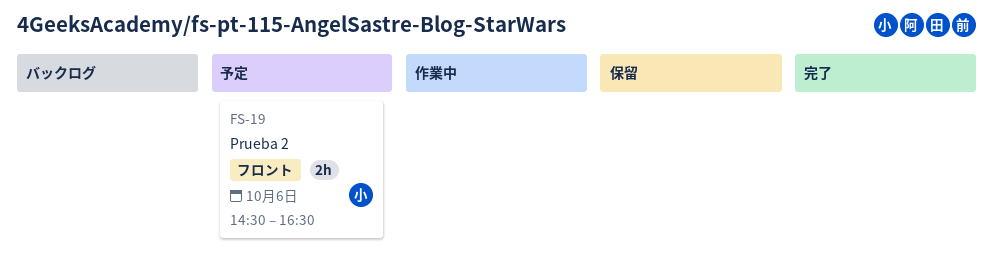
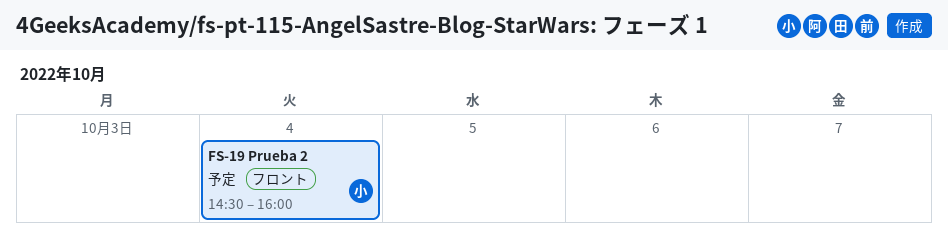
FS-19, day: Oct 6 -> Oct 4
FS-19, ends: 16:30 -> 16:00

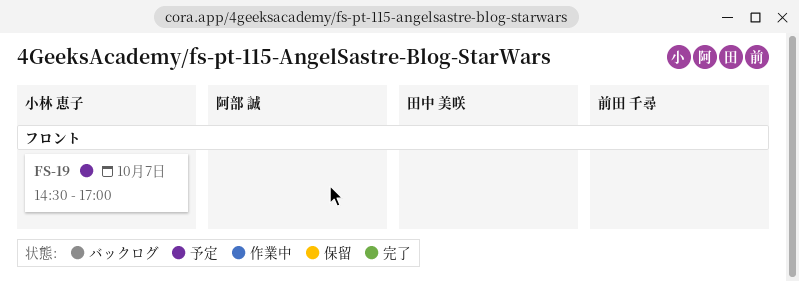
FS-19, day: Oct 4 -> Oct 7
FS-19, ends: 16:00 -> 17:00

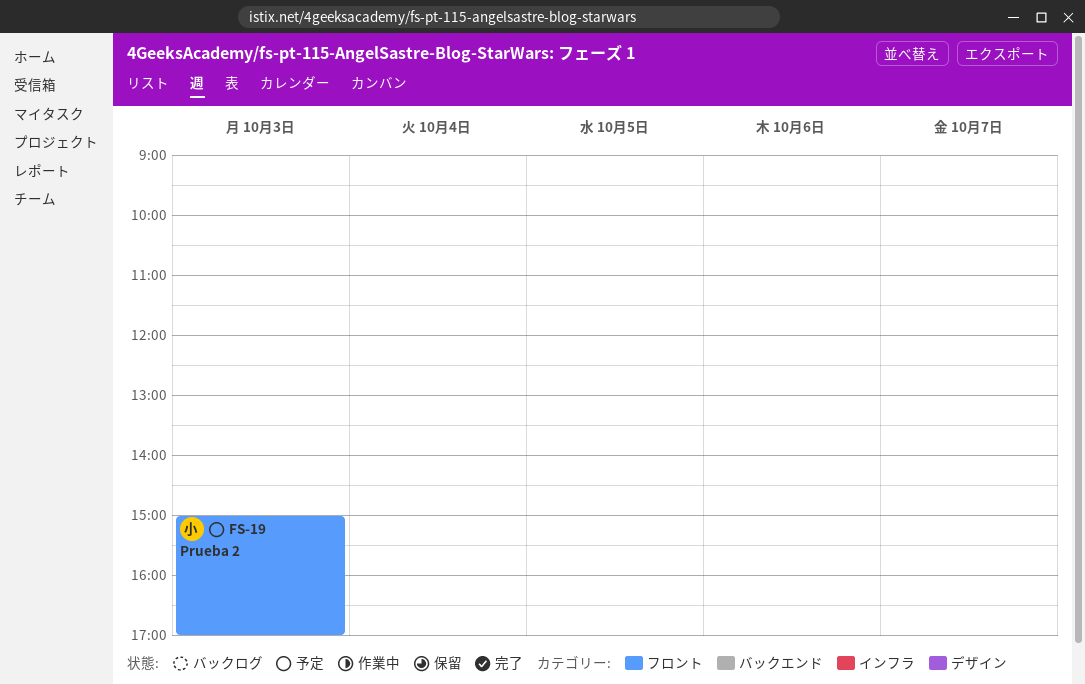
FS-19, day: Oct 7 -> Oct 3
FS-19, begins: 14:30 -> 15:00

